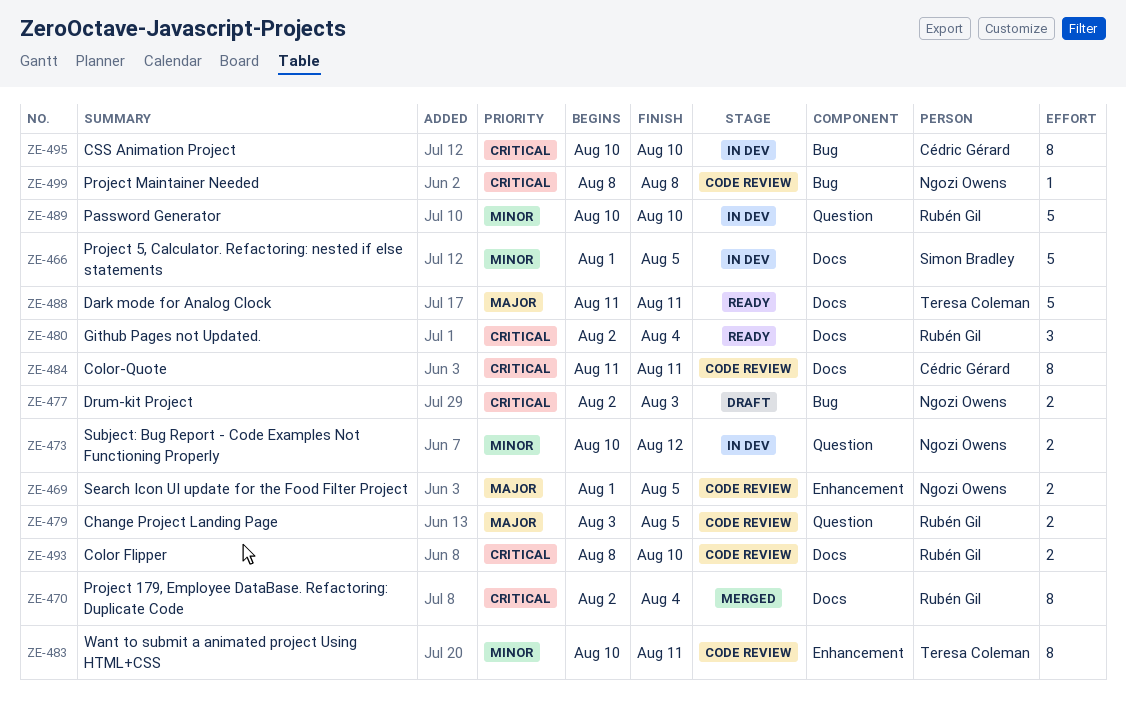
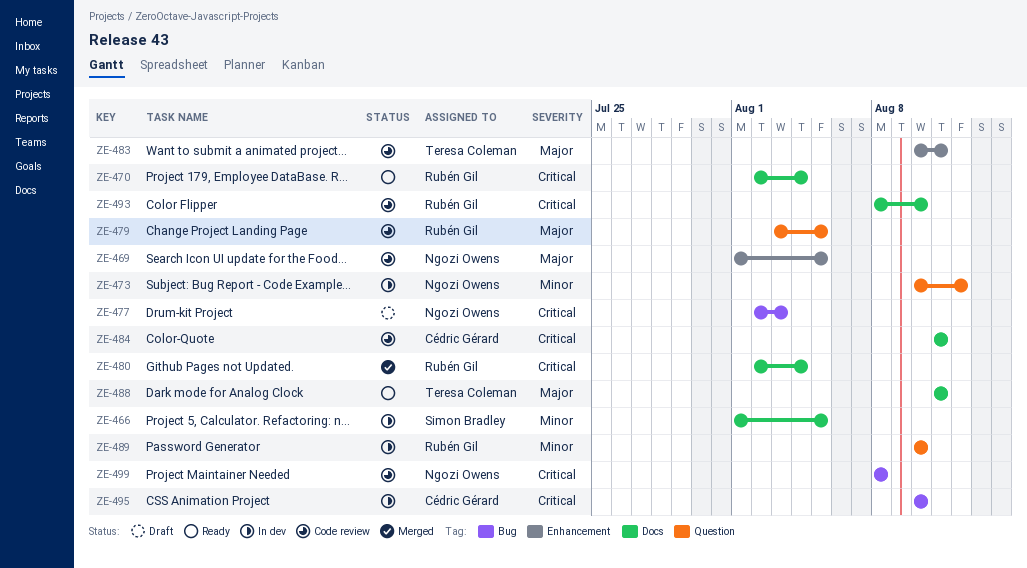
ZE-470, status: Merged -> Ready
ZE-480, status: Ready -> Merged
ZE-483, priority: Minor -> Major

